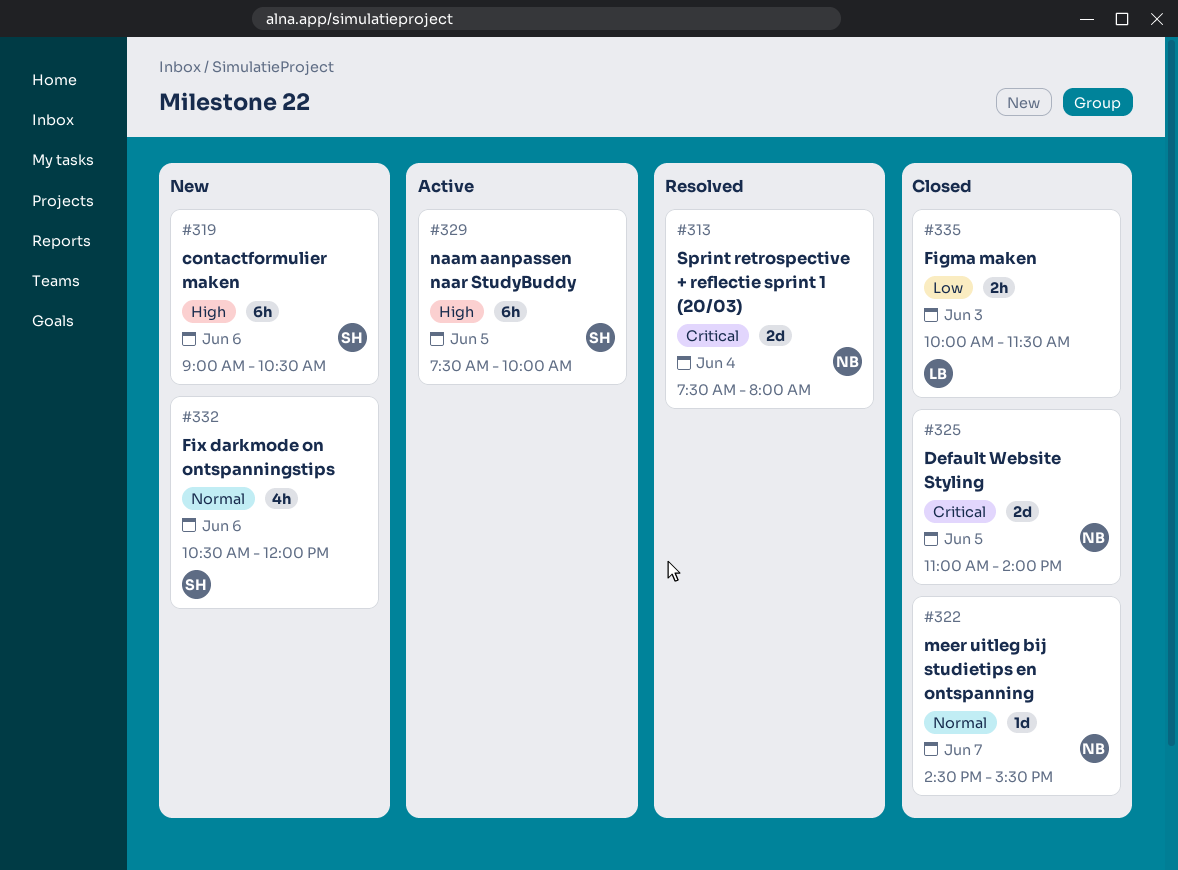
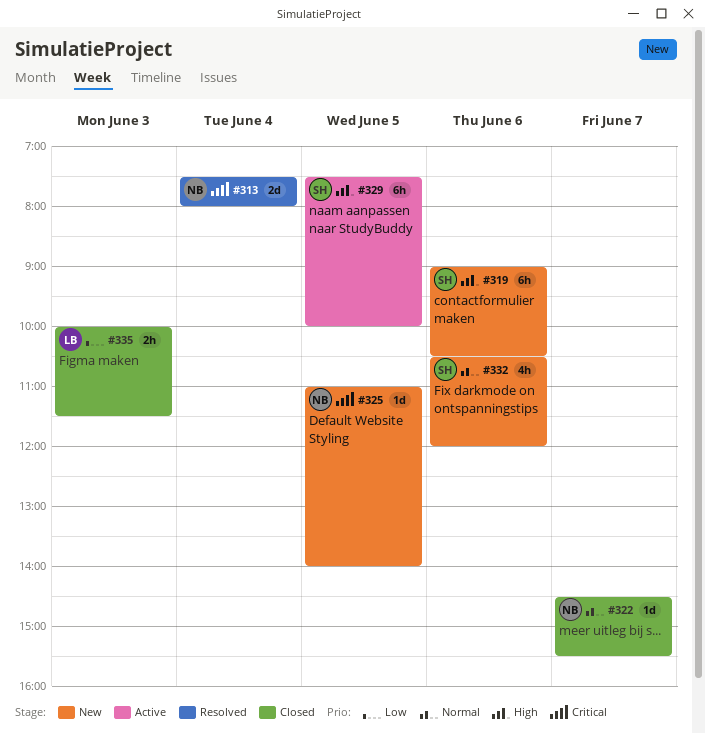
#325, status: Closed -> New
#325, estimate: 2d -> 1d

